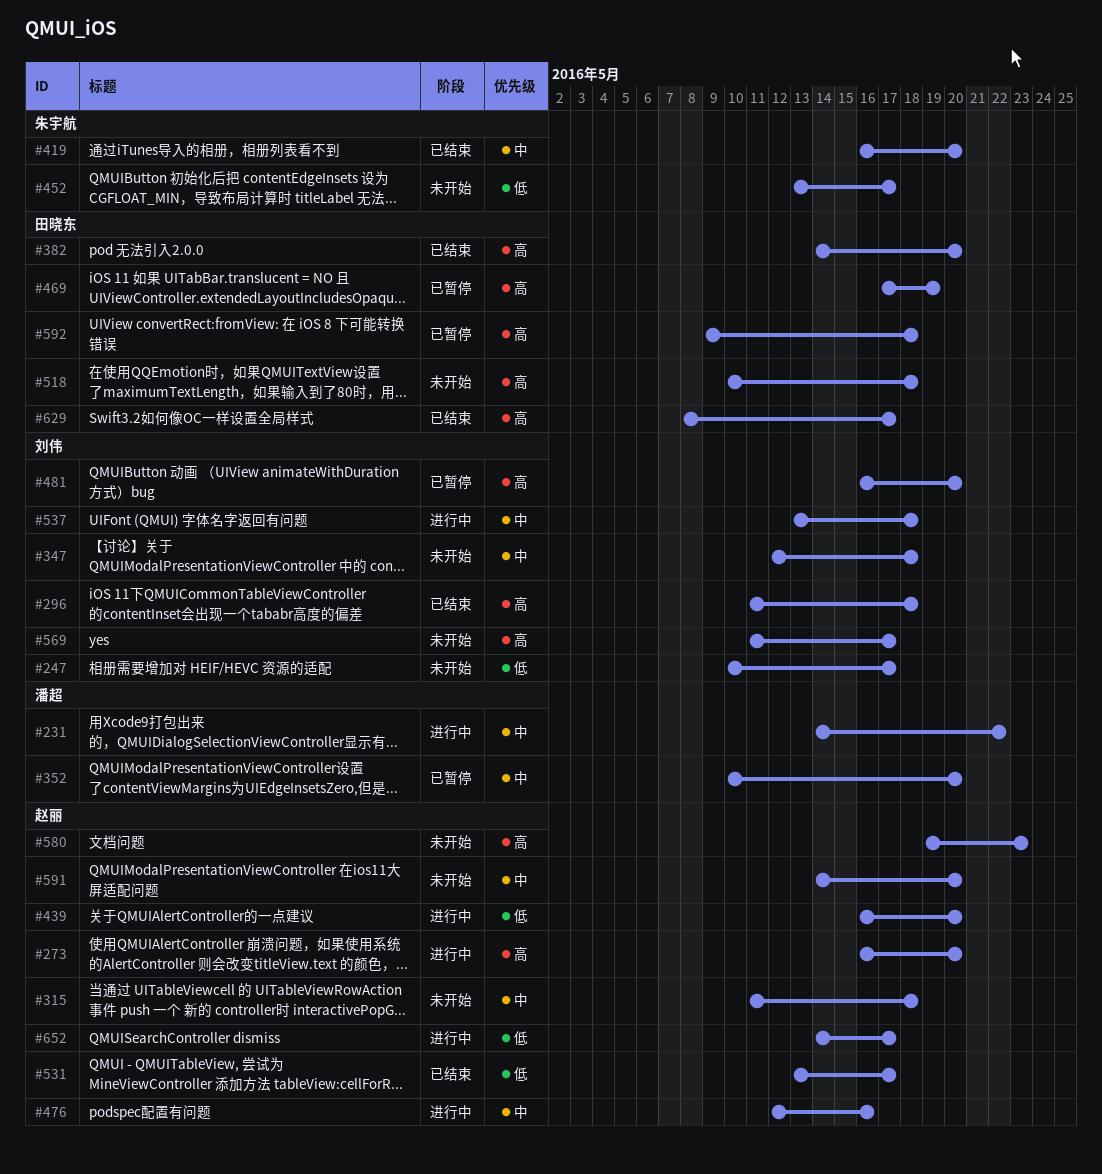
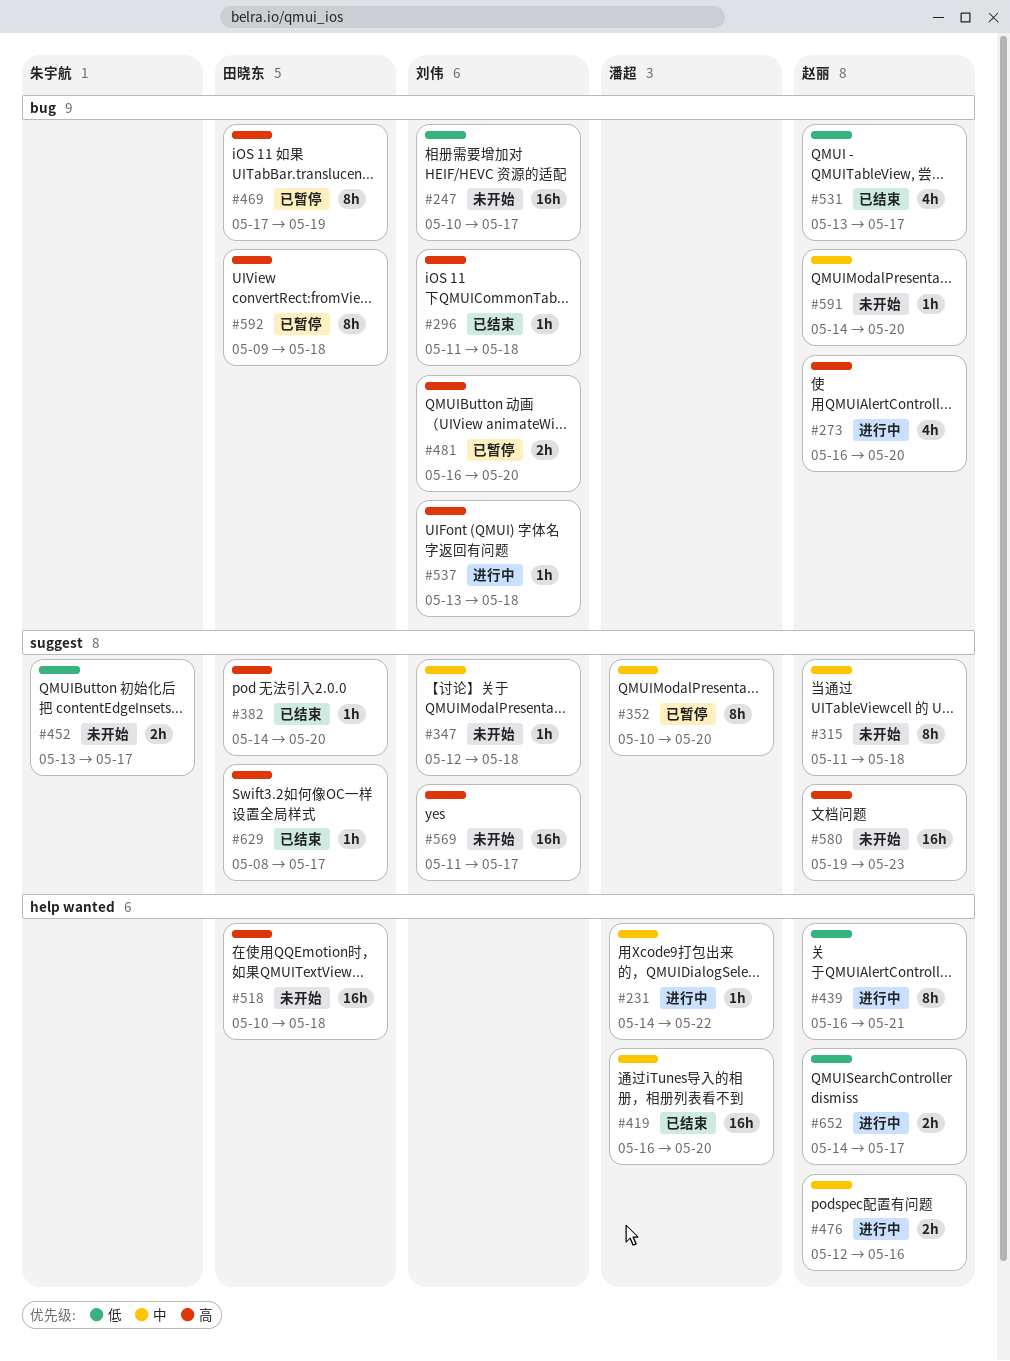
#419, owner: 朱宇航 -> 潘超
#439, due: May 20 -> May 21
#537, priority: 中 -> 高

